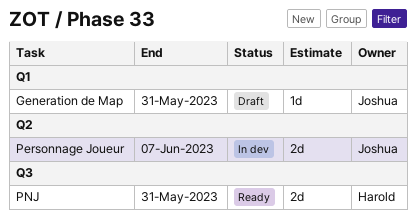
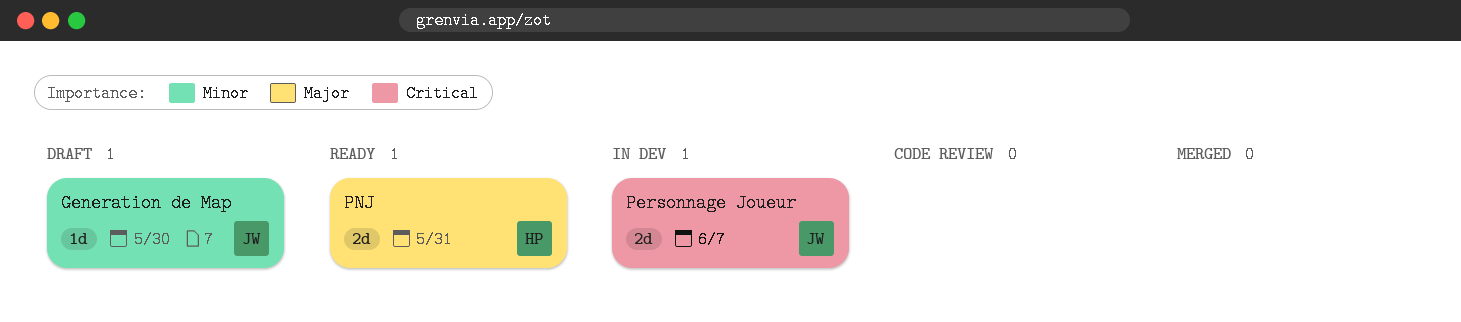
Generation de Map, due: May 31 -> May 30

